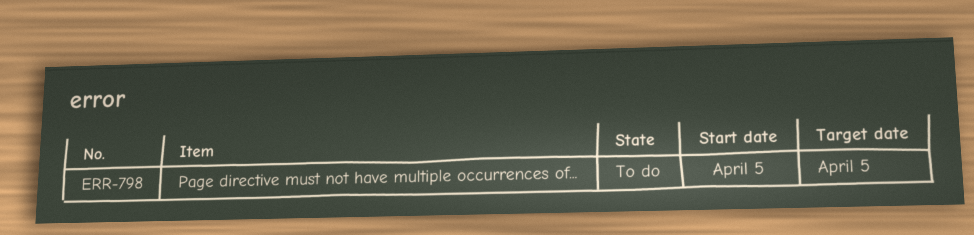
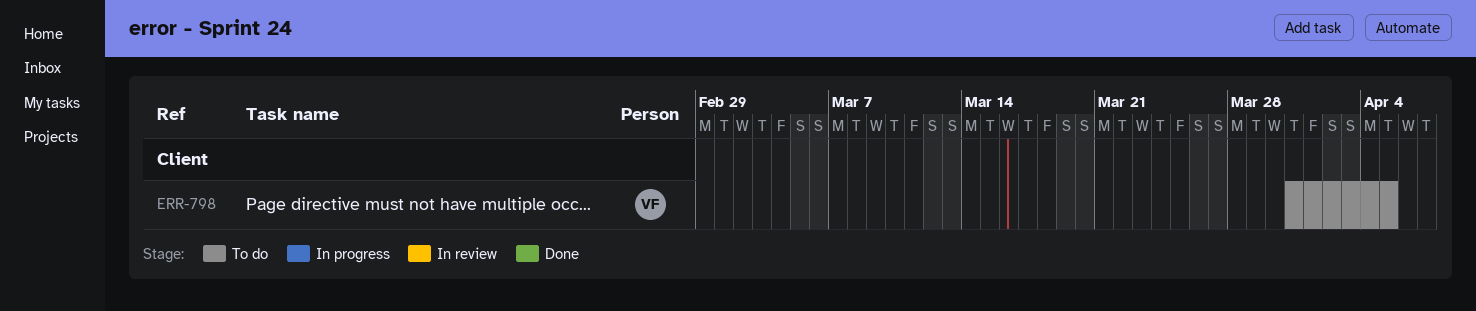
ERR-798, start: Apr 5 -> Mar 31

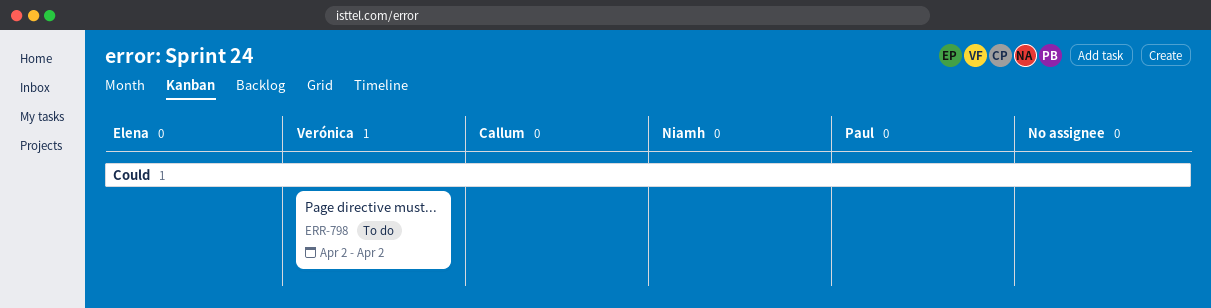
ERR-798, start: Mar 31 -> Apr 2
ERR-798, due: Apr 5 -> Apr 2

